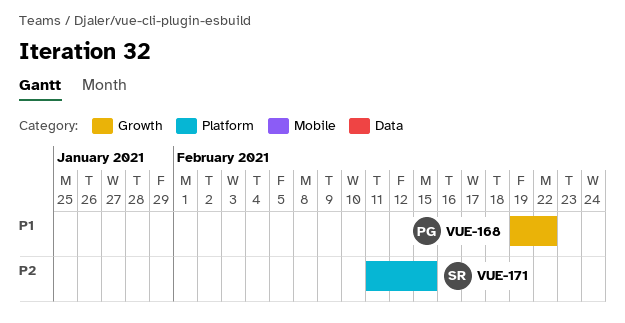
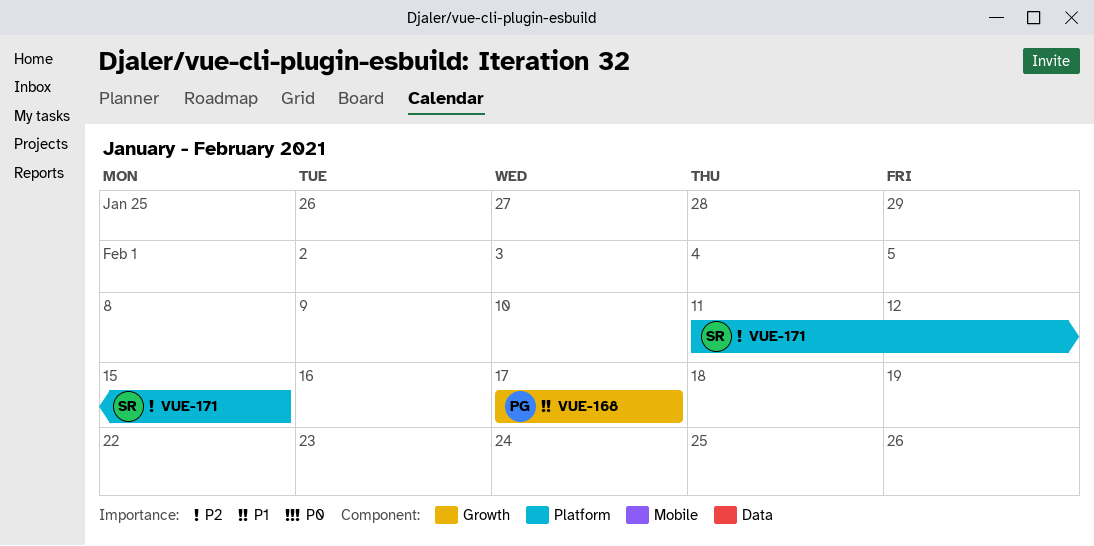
VUE-168, start: Feb 19 -> Feb 17
VUE-168, due: Feb 22 -> Feb 17

